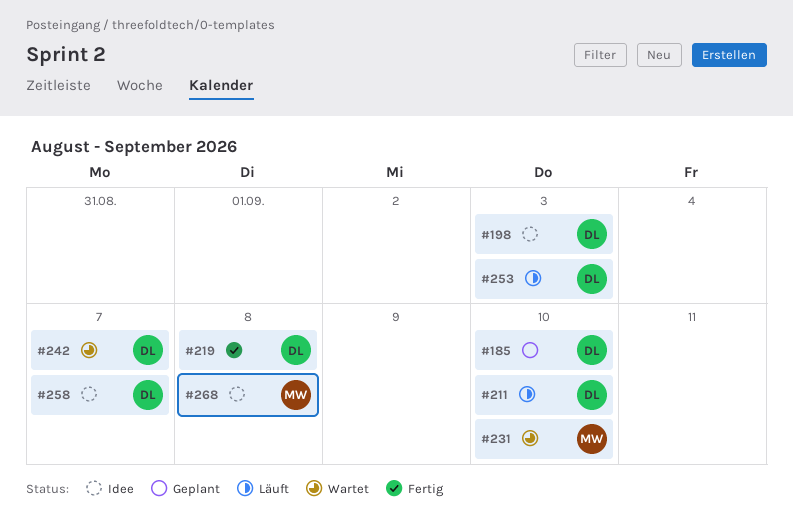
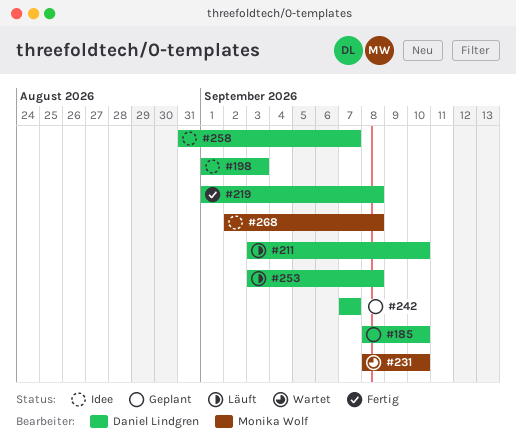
#242, status: Wartet -> Geplant
#253, due: Sep 3 -> Sep 8

